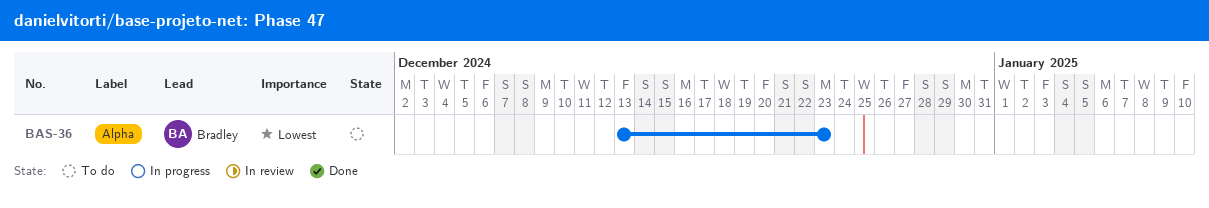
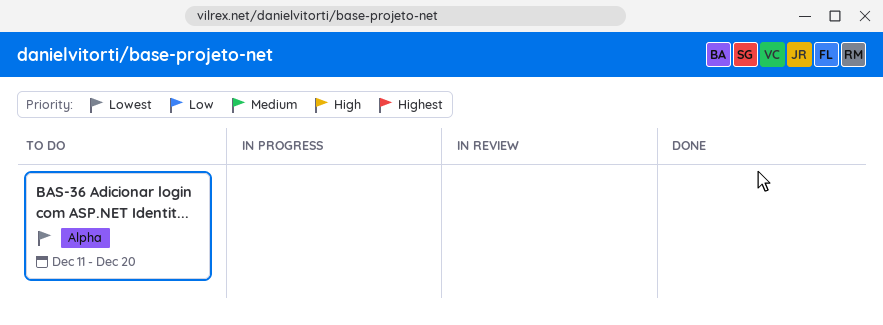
BAS-36, start: Dec 13 -> Dec 11
BAS-36, due: Dec 23 -> Dec 20

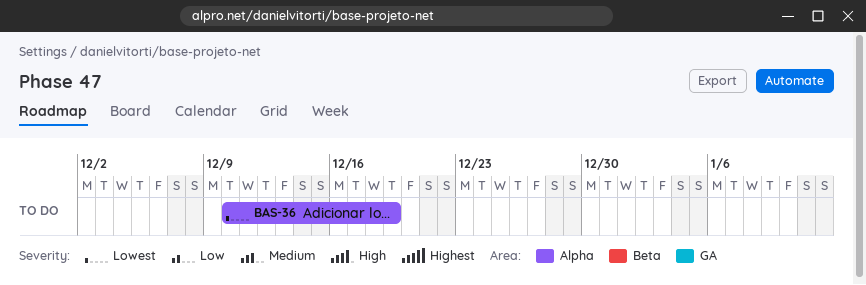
BAS-36, start: Dec 11 -> Dec 10
BAS-36, due: Dec 20 -> Dec 19

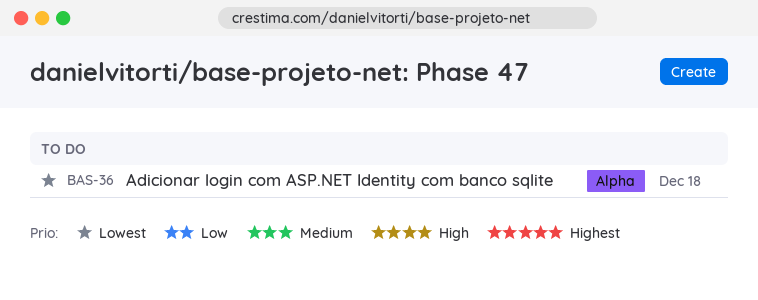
BAS-36, due: Dec 19 -> Dec 18

